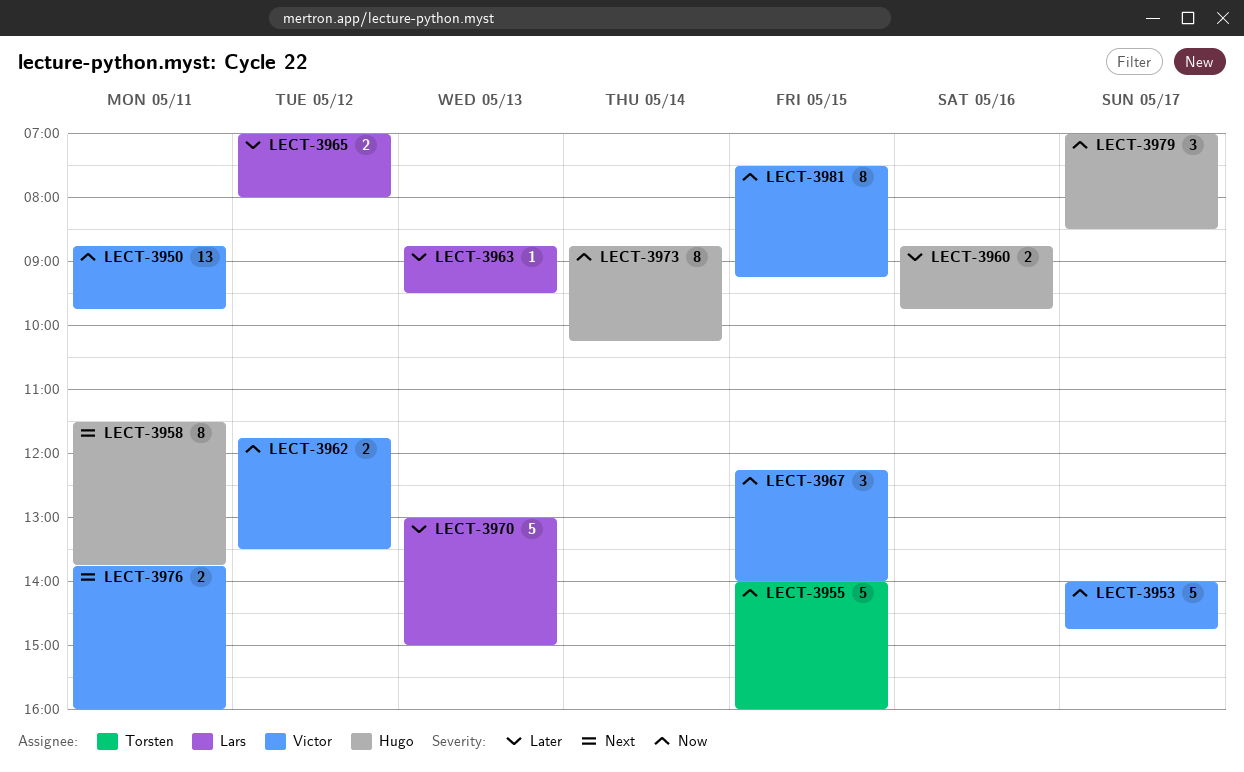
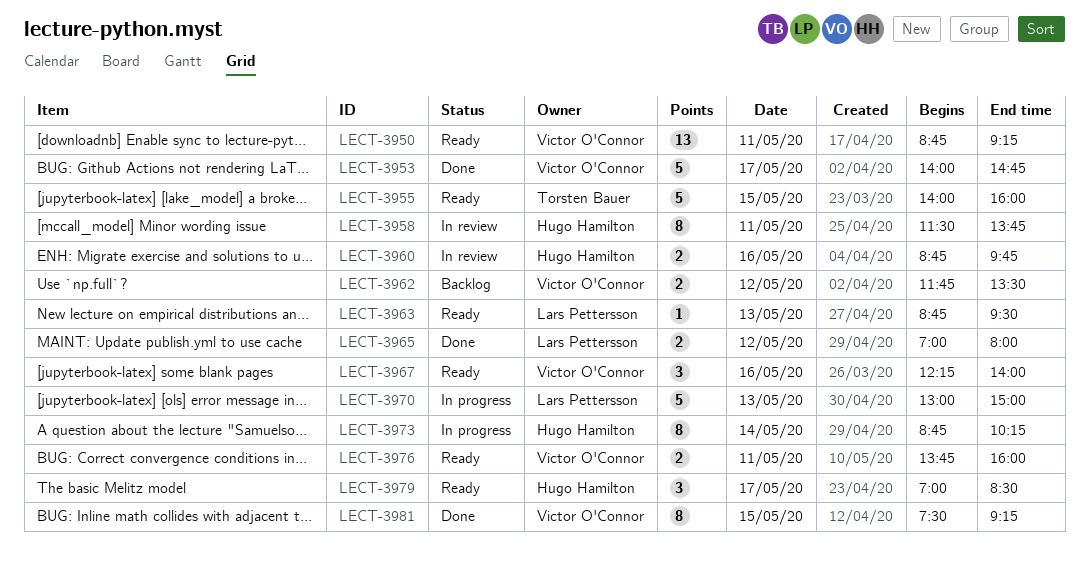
LECT-3950, ends: 09:45 -> 09:15
LECT-3967, day: May 15 -> May 16

